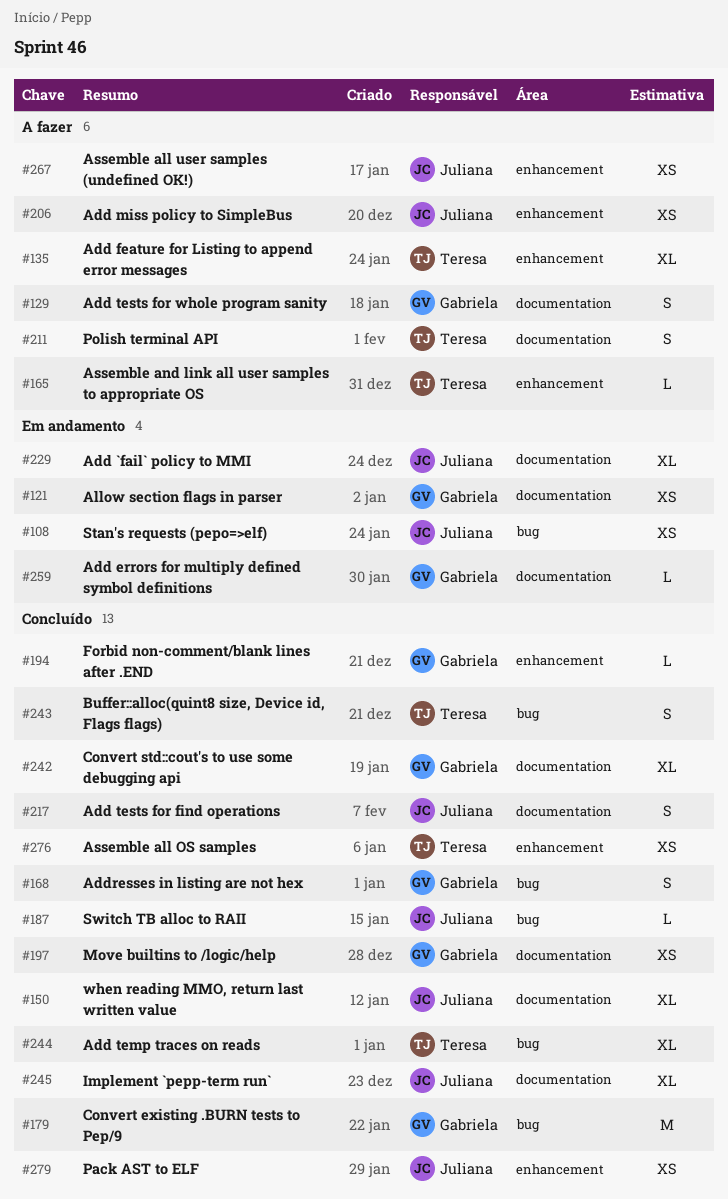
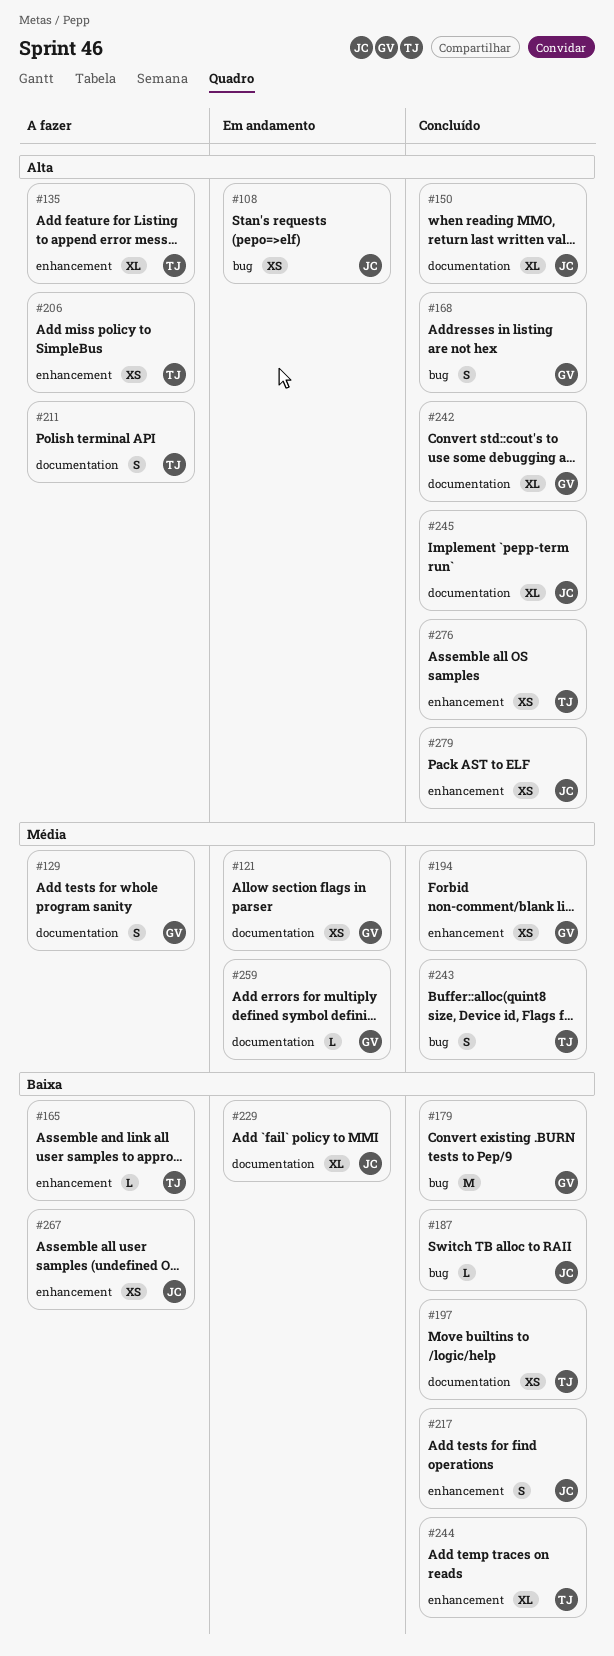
#194, estimate: L -> XS
#197, owner: Gabriela -> Teresa
#206, owner: Juliana -> Teresa
#217, label: documentation -> enhancement
#244, label: bug -> enhancement

